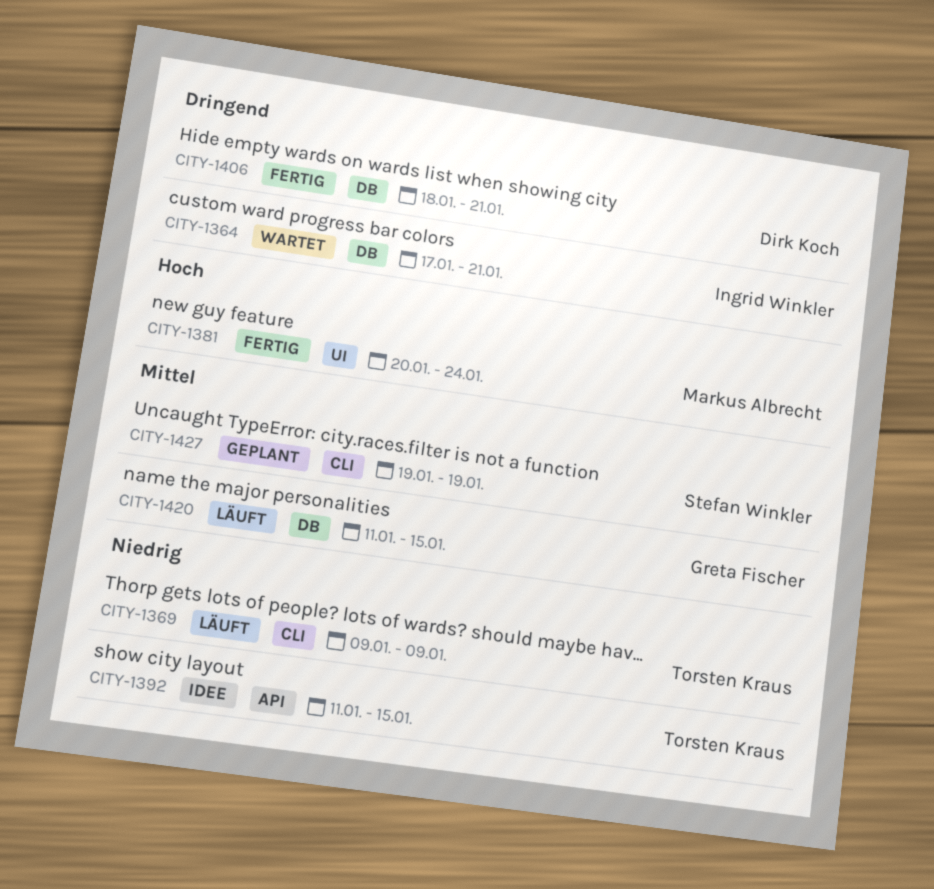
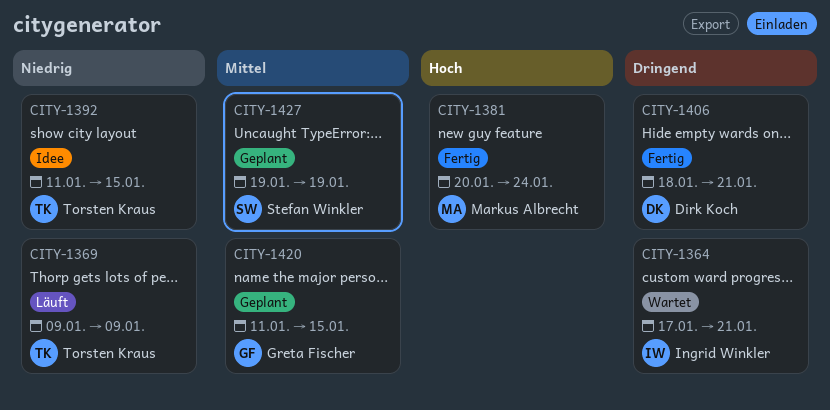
CITY-1420, status: Läuft -> Geplant

